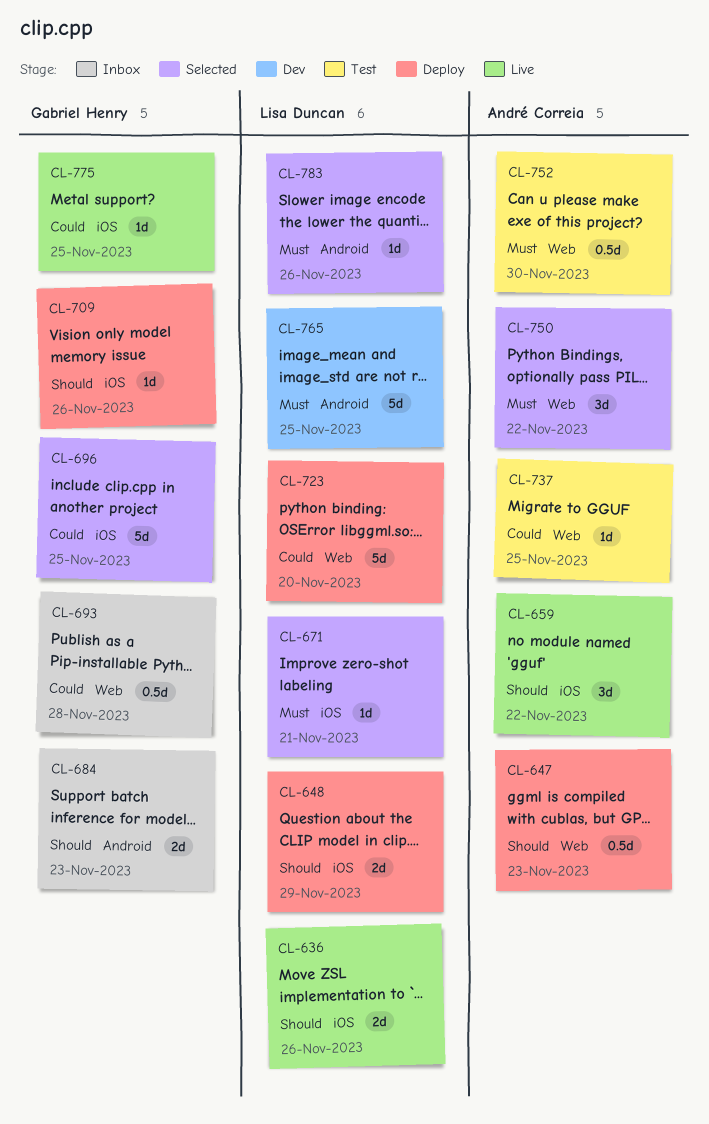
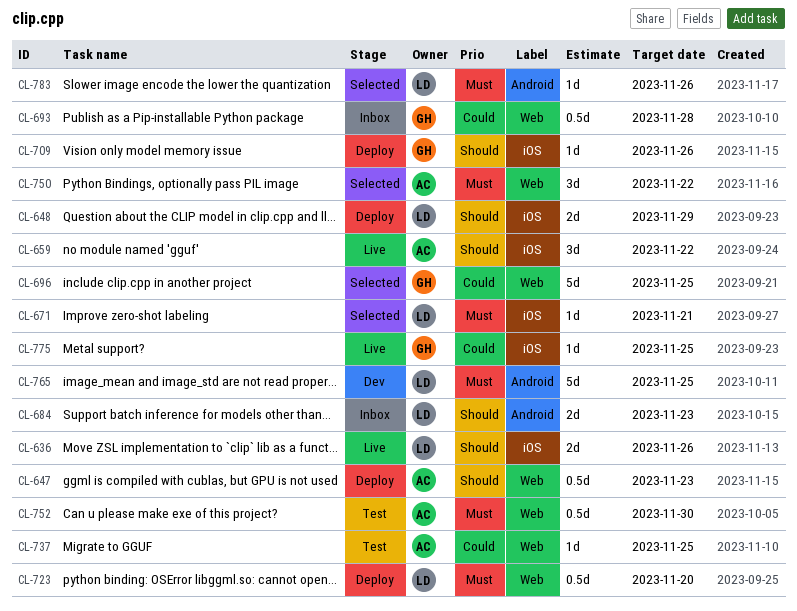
CL-684, owner: Gabriel Henry -> Lisa Duncan
CL-696, label: iOS -> Web
CL-723, priority: Could -> Must
CL-723, estimate: 5d -> 0.5d

